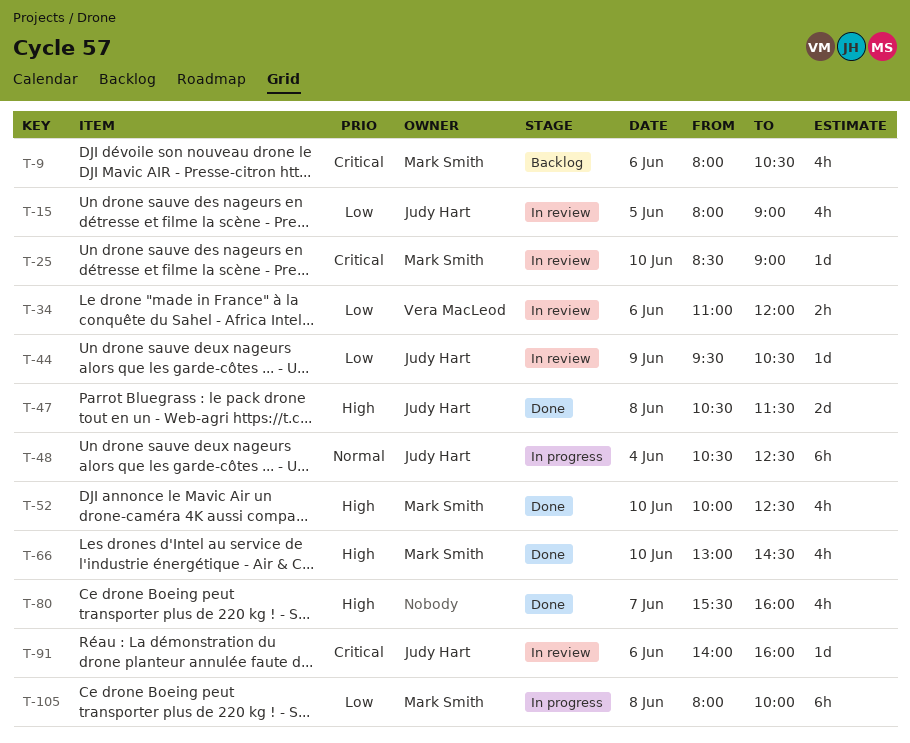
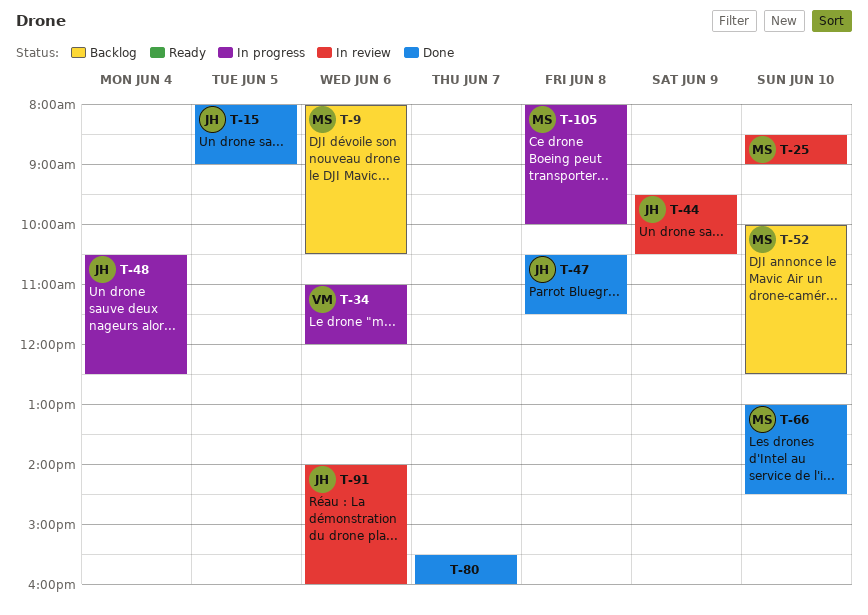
T-15, status: In review -> Done
T-34, status: In review -> In progress
T-52, status: Done -> Backlog

